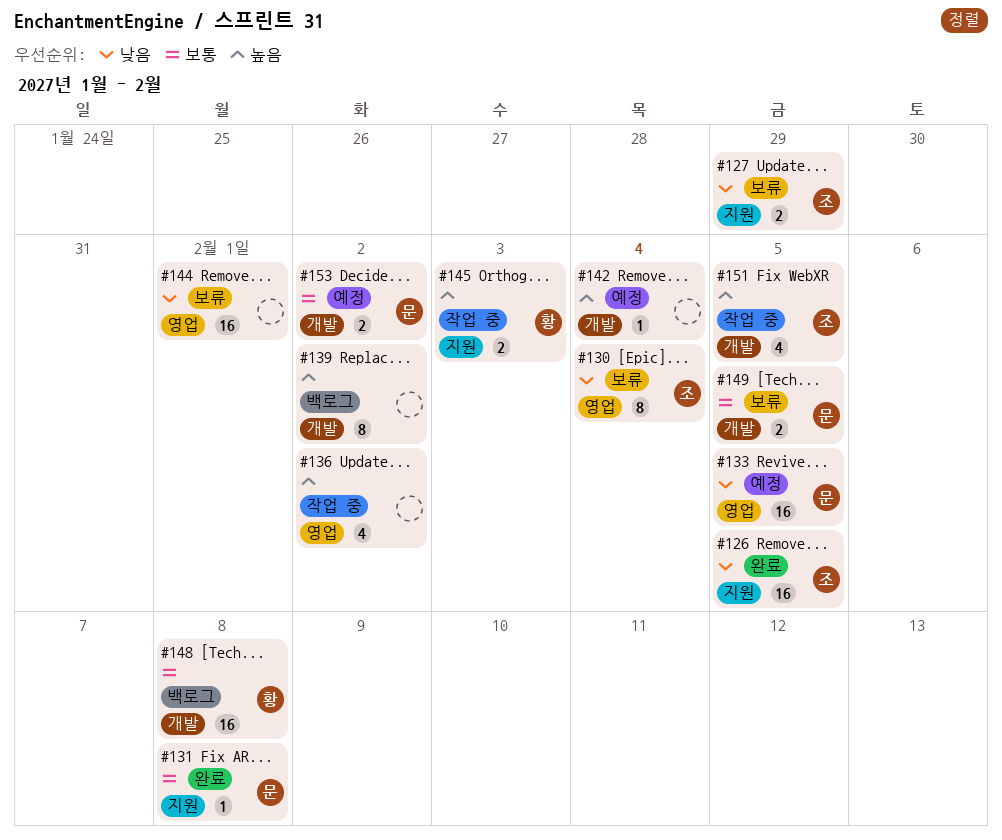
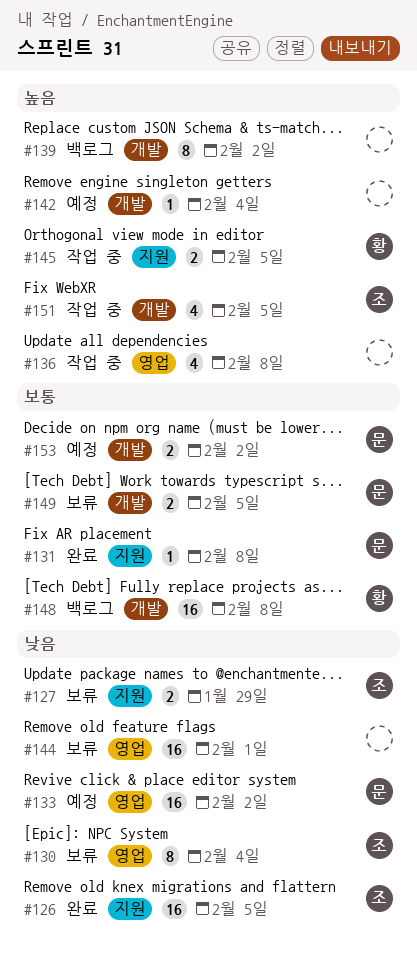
#133, due: Feb 5 -> Feb 2
#136, due: Feb 2 -> Feb 8
#145, due: Feb 3 -> Feb 5

